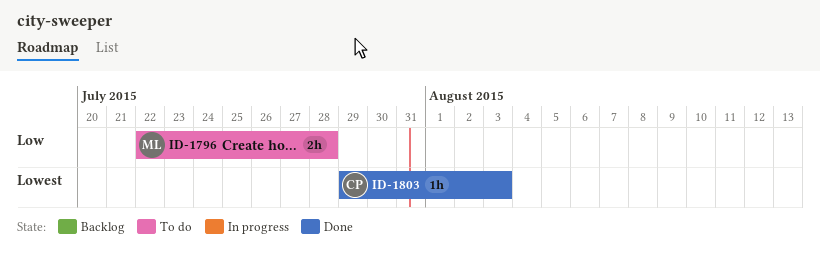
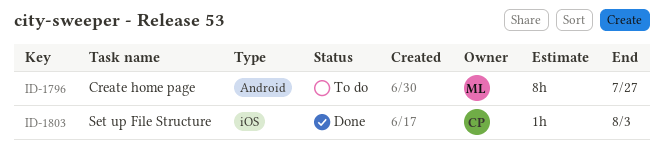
ID-1796, estimate: 2h -> 8h
ID-1796, due: Jul 28 -> Jul 27

